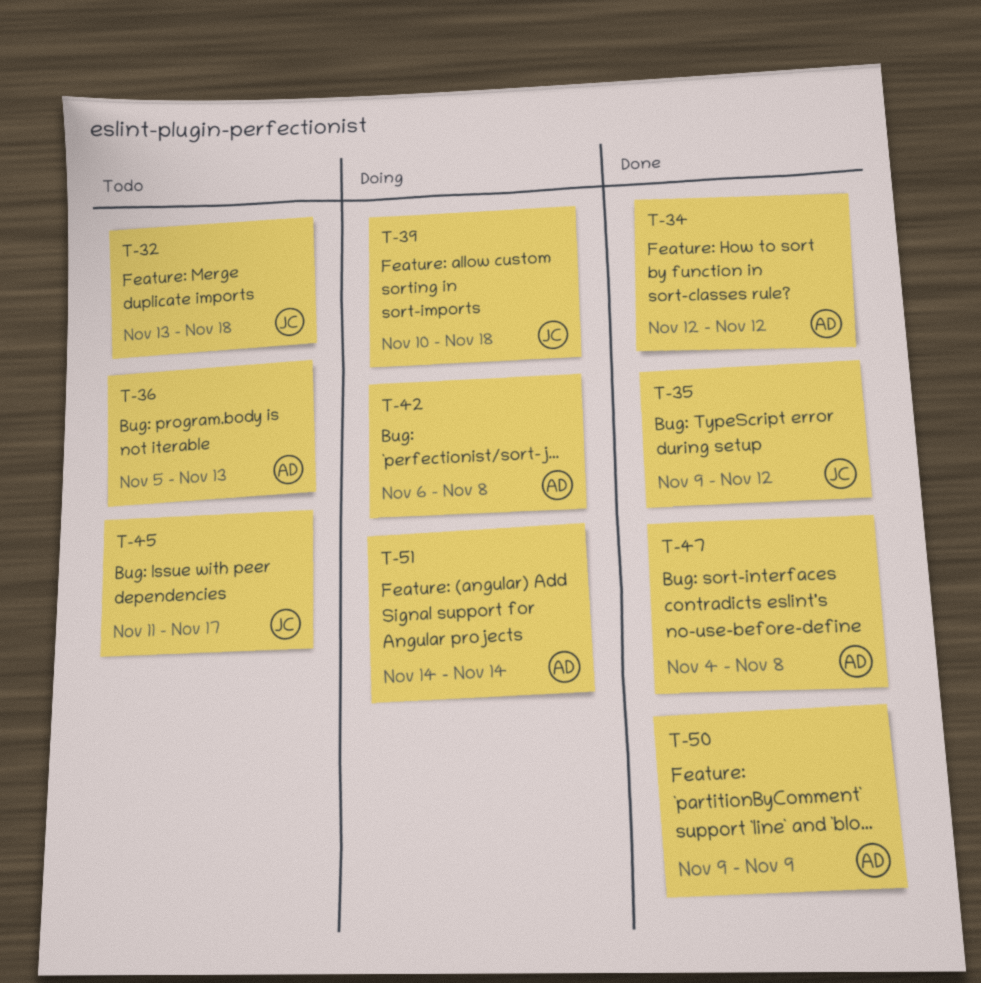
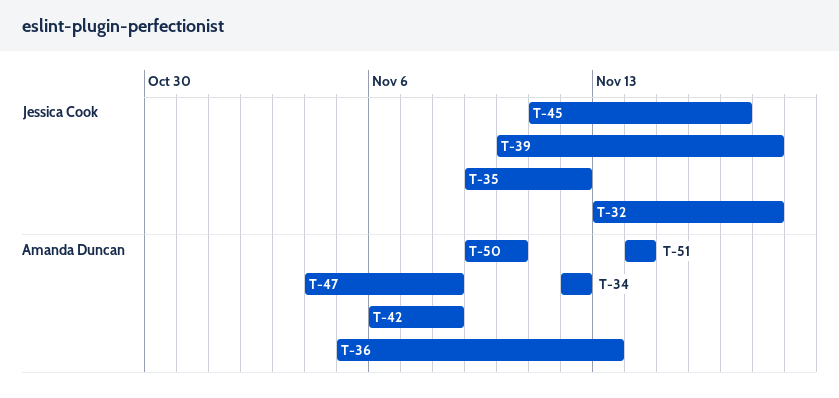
T-50, due: Nov 9 -> Nov 10

